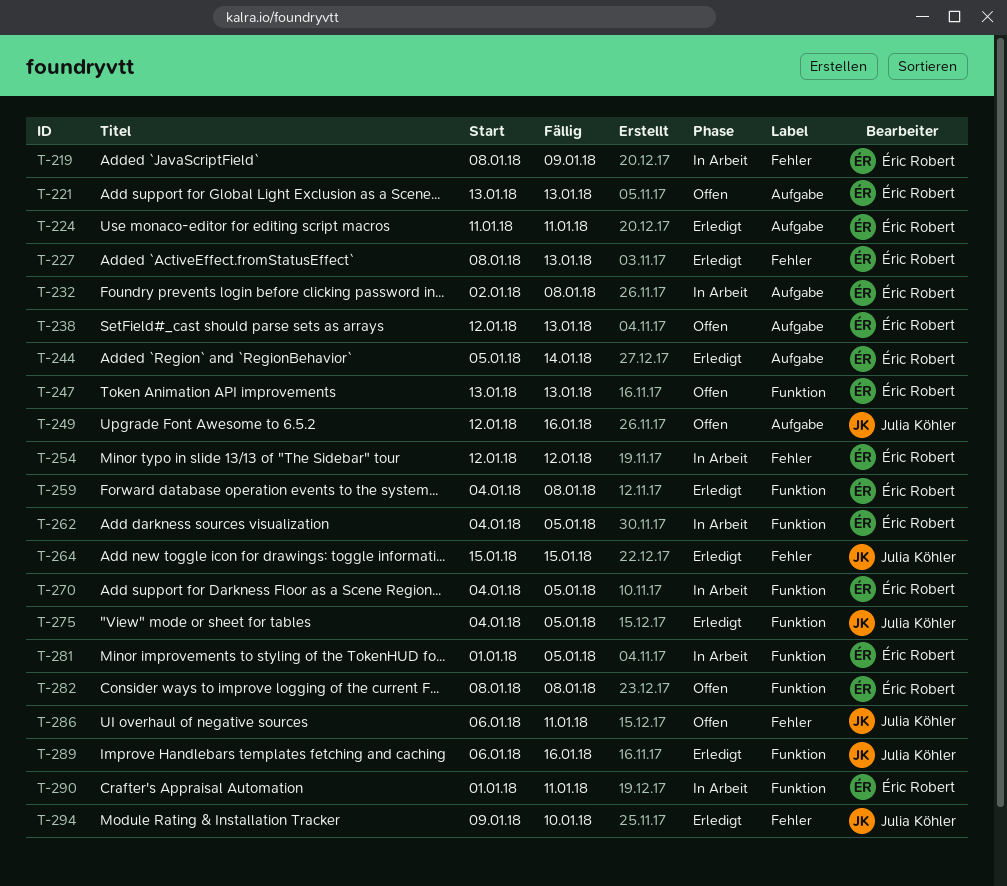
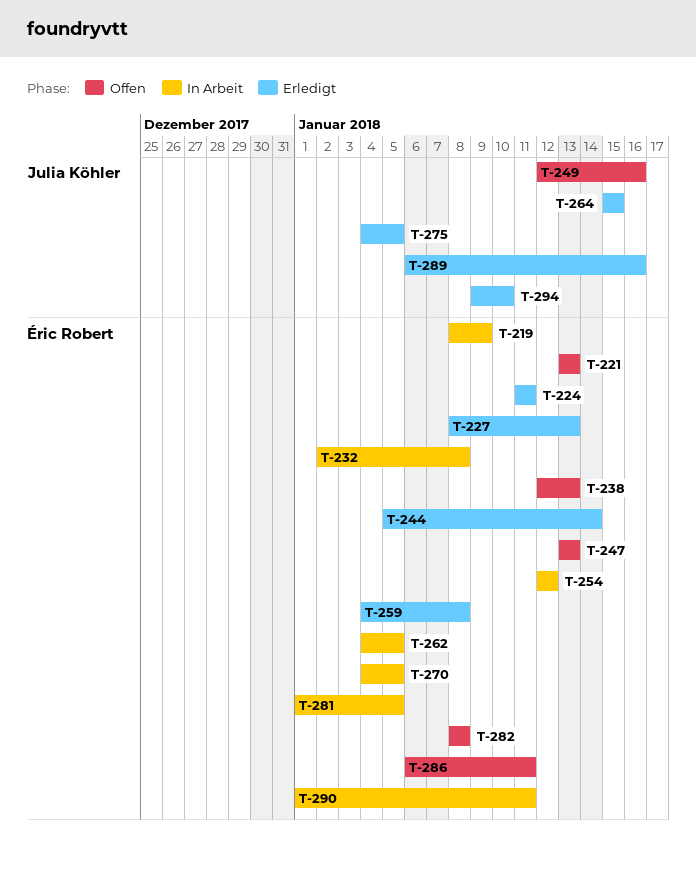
T-286, owner: Julia Köhler -> Éric Robert

